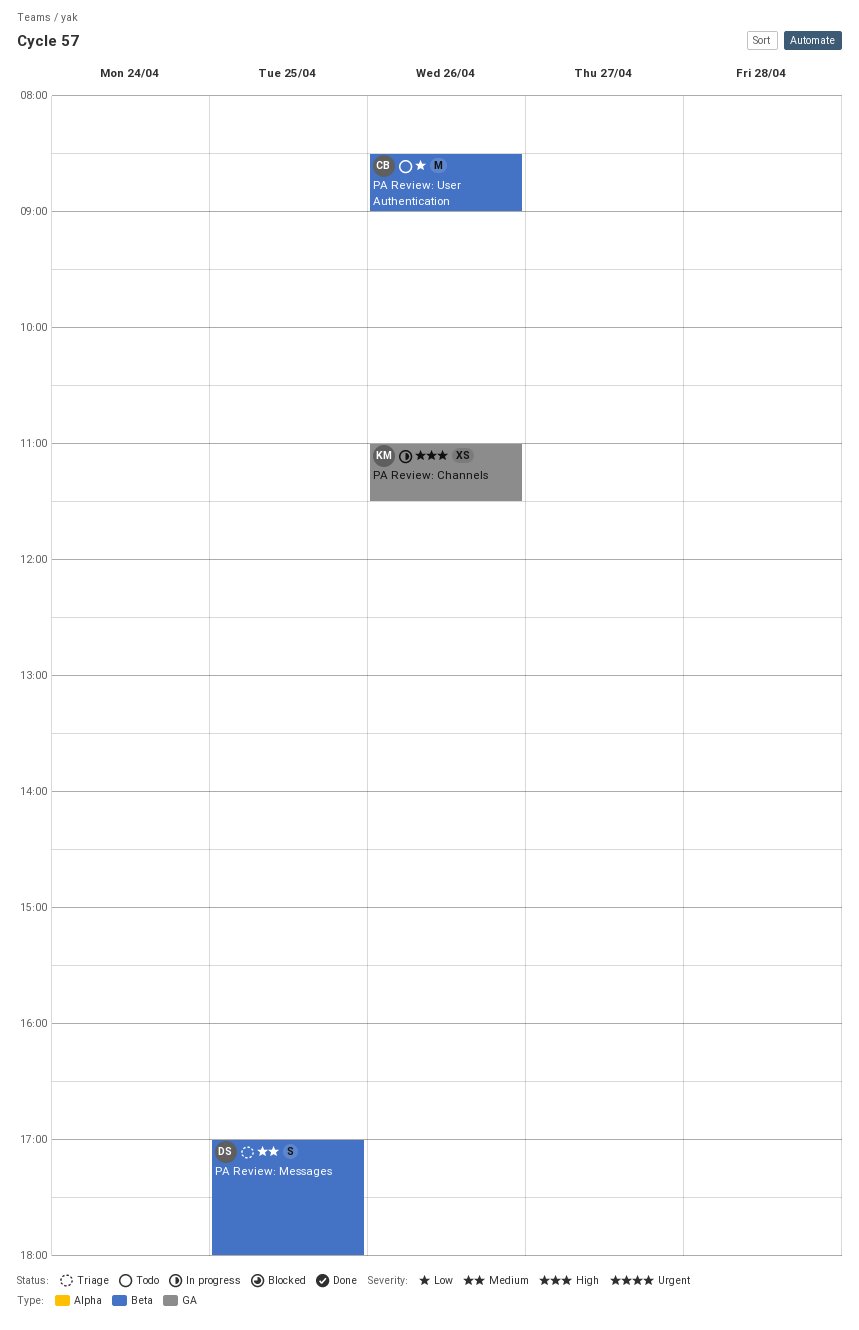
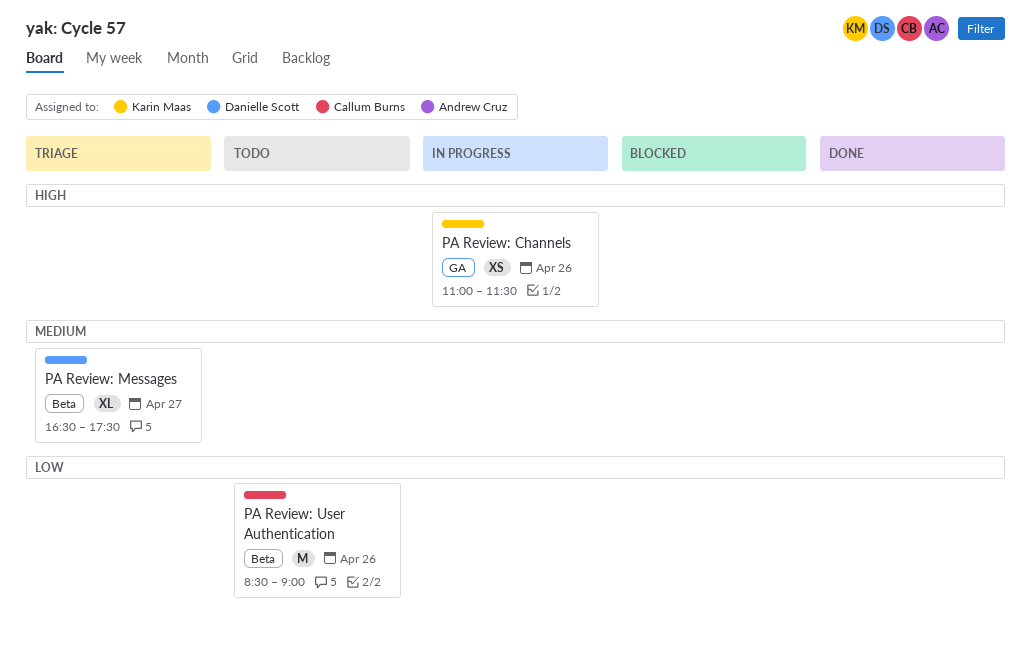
PA Review: Messages, estimate: S -> XL
PA Review: Messages, day: Apr 25 -> Apr 27
PA Review: Messages, begins: 17:00 -> 16:30
PA Review: Messages, ends: 18:00 -> 17:30

